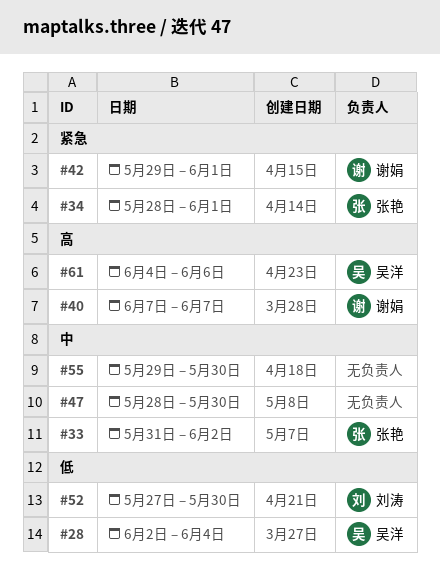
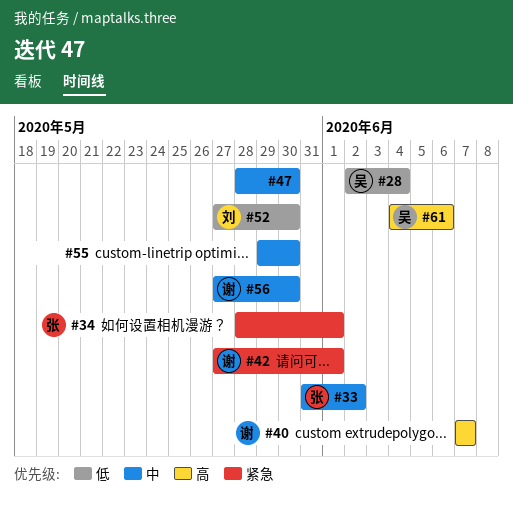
#42, start: May 29 -> May 27
#56: none -> present

